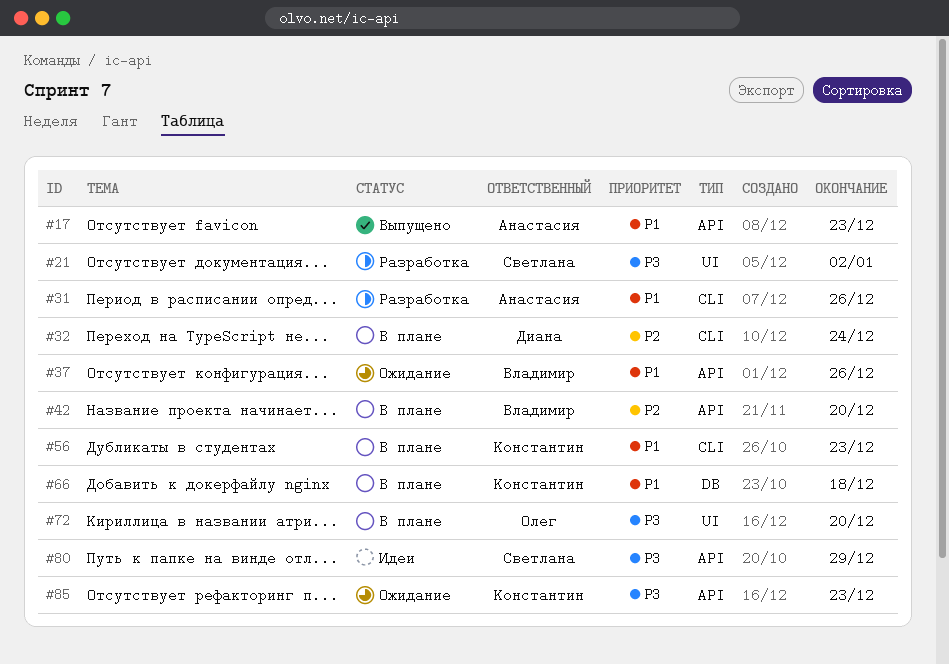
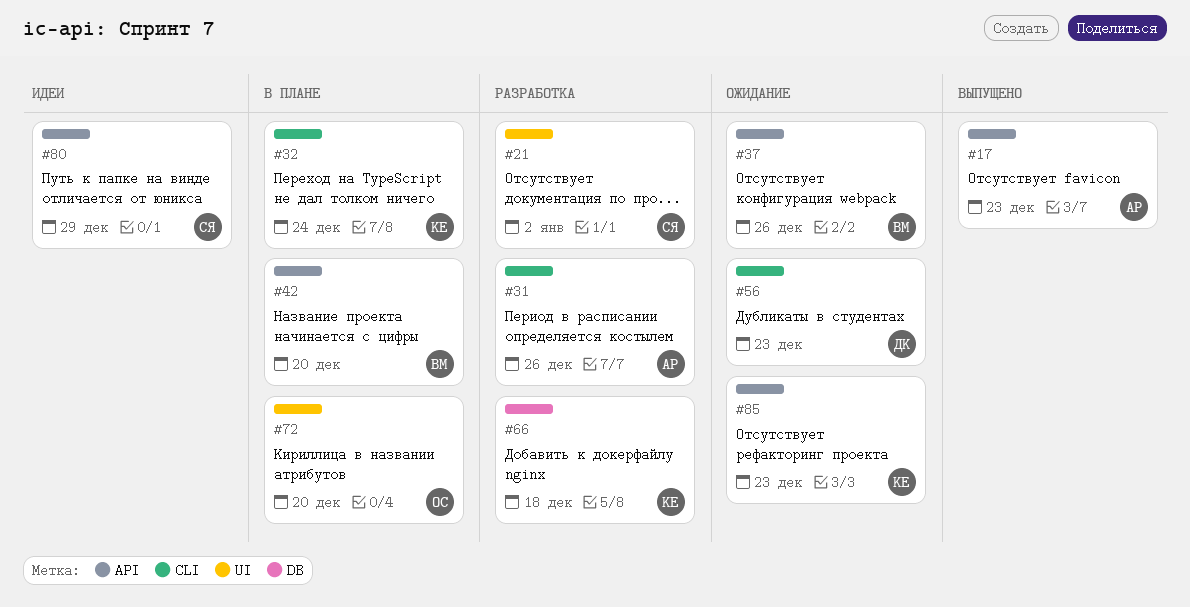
#32, owner: Диана -> Константин
#56, status: В плане -> Ожидание
#56, owner: Константин -> Диана
#66, status: В плане -> Разработка

